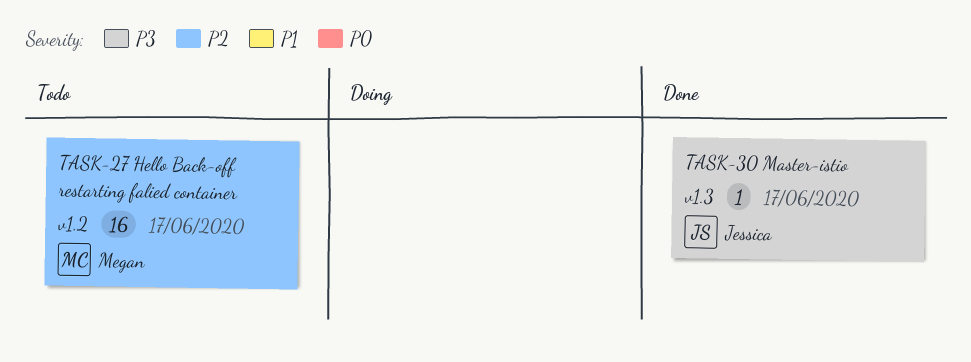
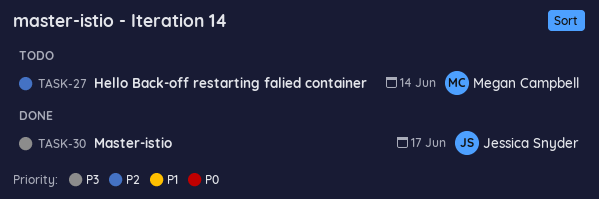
TASK-27, due: Jun 17 -> Jun 14

